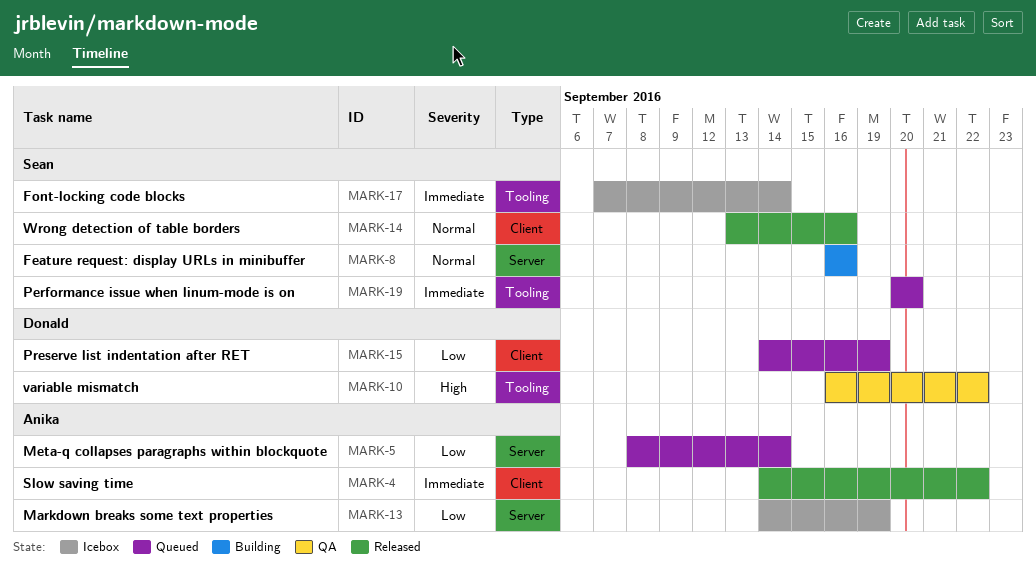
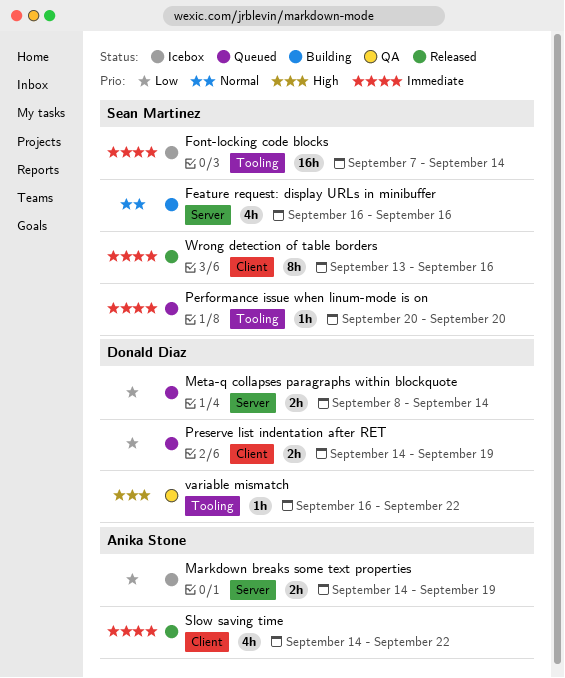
Meta-q collapses paragraphs within blockquote, owner: Anika Stone -> Donald Diaz
Wrong detection of table borders, priority: Normal -> Immediate

